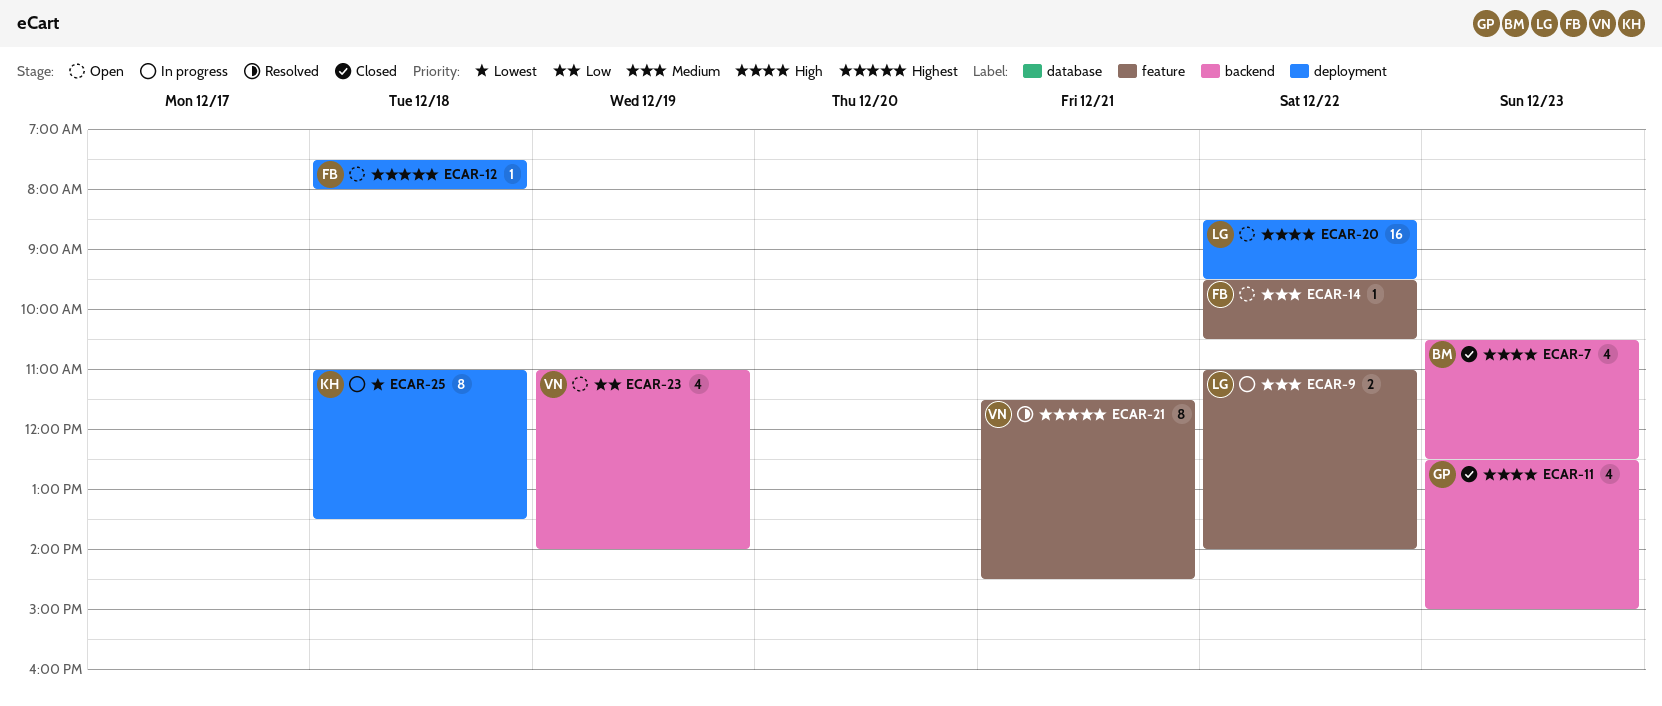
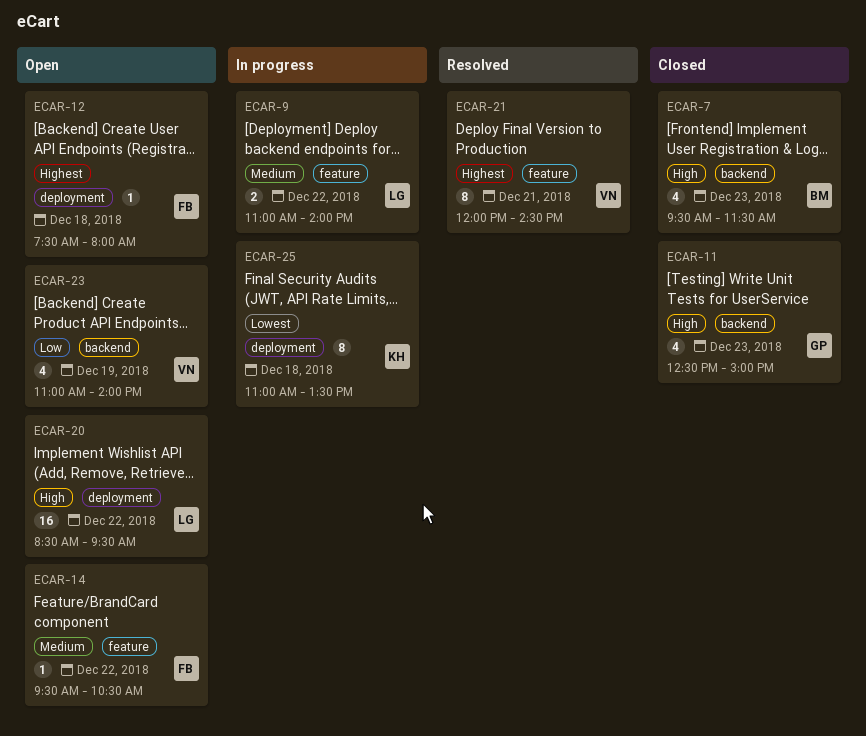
ECAR-7, begins: 10:30 -> 09:30
ECAR-7, ends: 12:30 -> 11:30
ECAR-21, begins: 11:30 -> 12:00

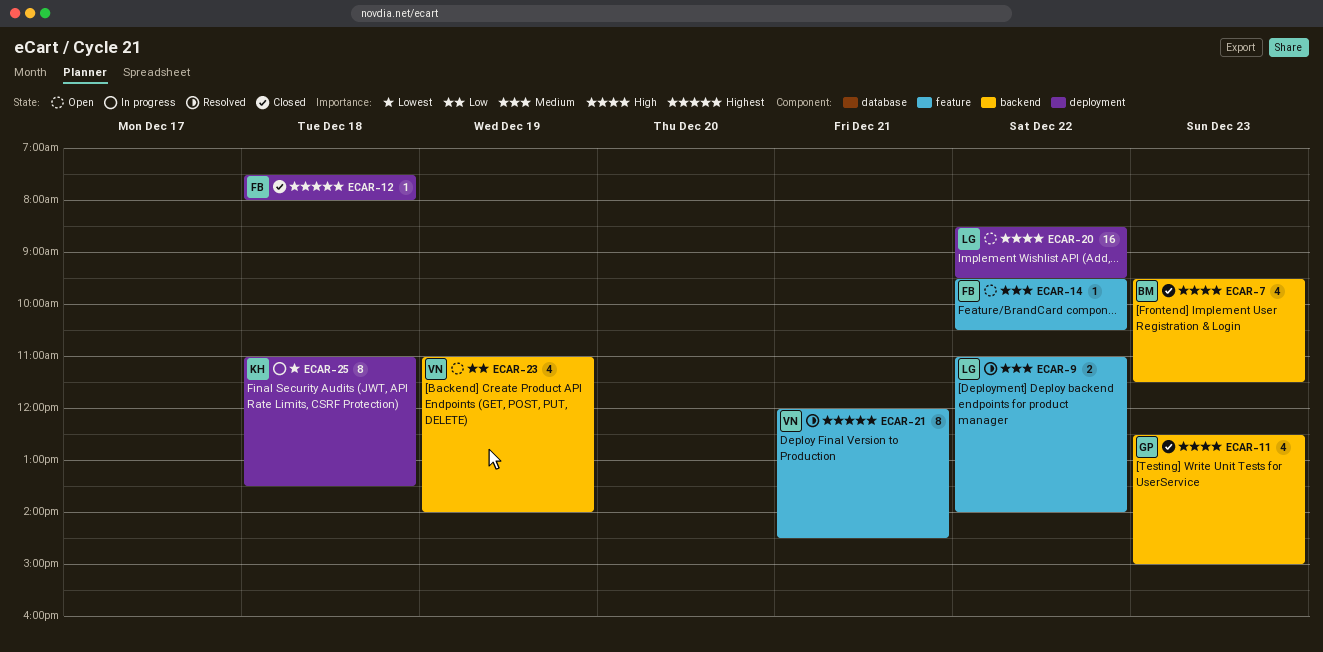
ECAR-9, status: In progress -> Resolved
ECAR-12, status: Open -> Closed

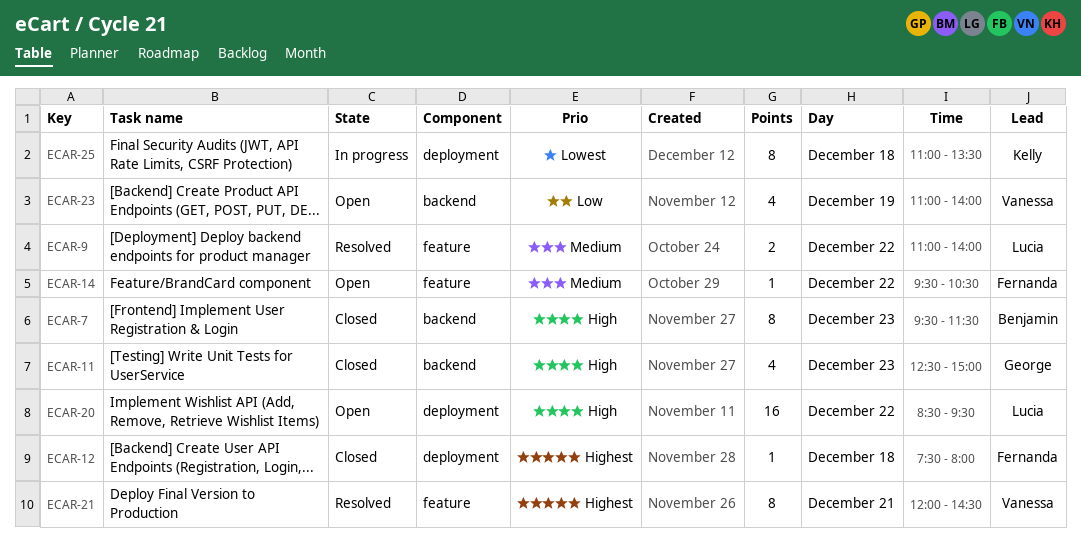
ECAR-7, estimate: 4 -> 8

